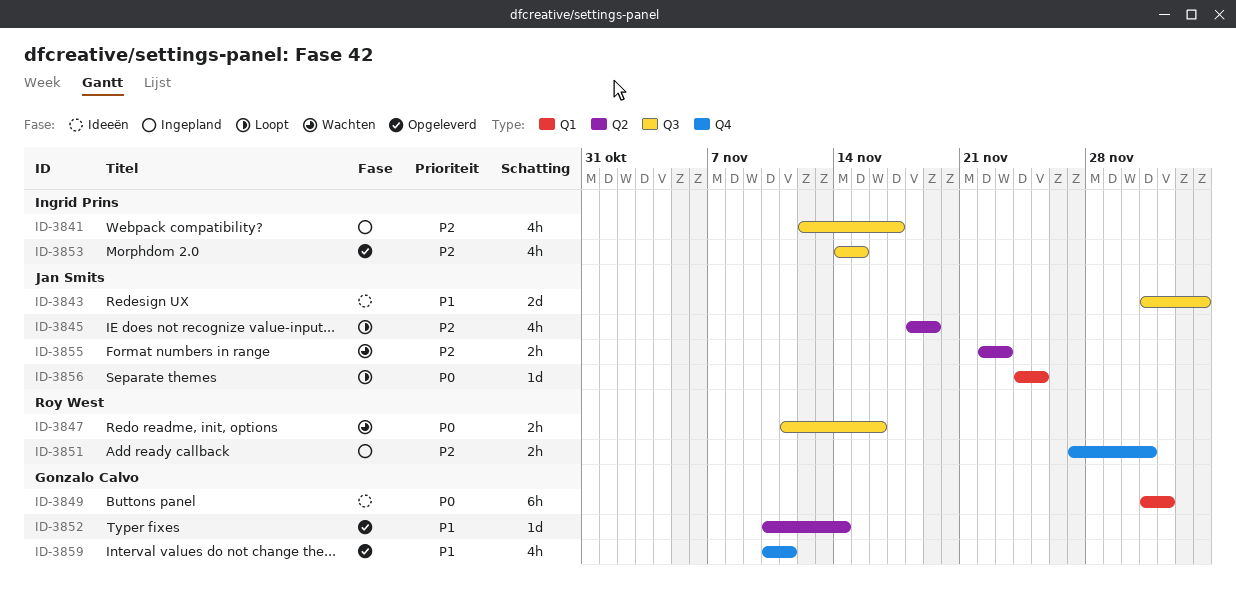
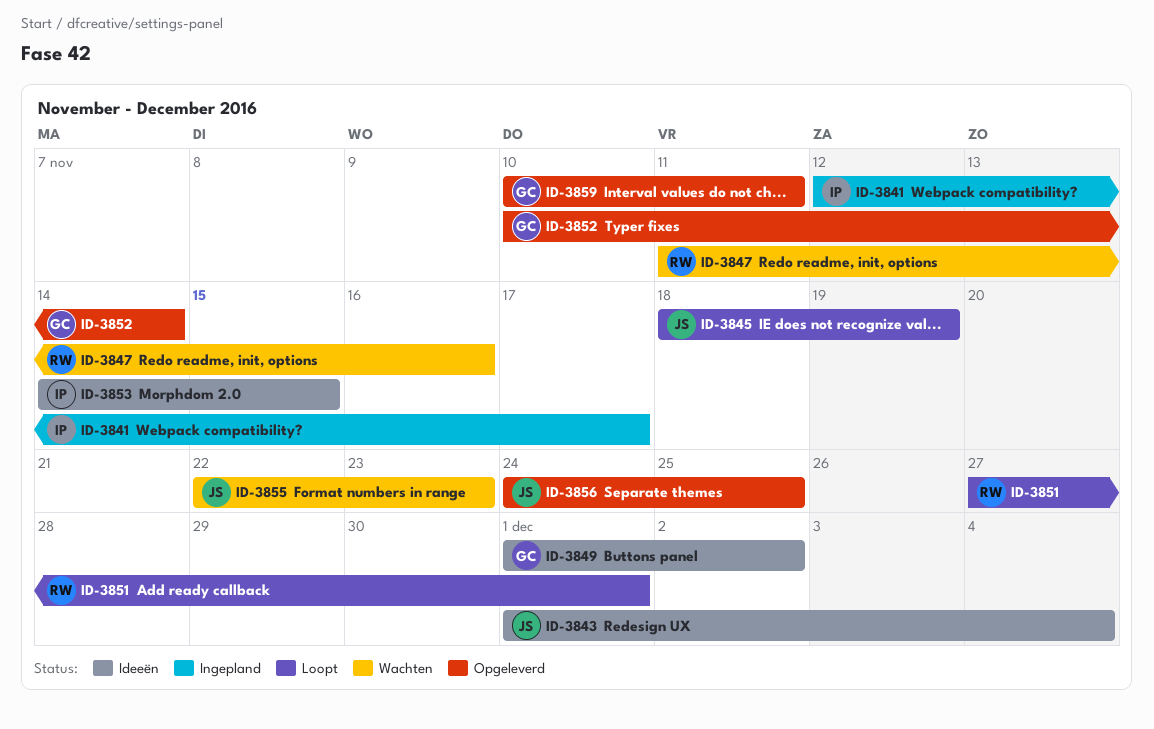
ID-3851, status: Ingepland -> Loopt
ID-3853, status: Opgeleverd -> Ideeën
ID-3856, status: Loopt -> Opgeleverd

